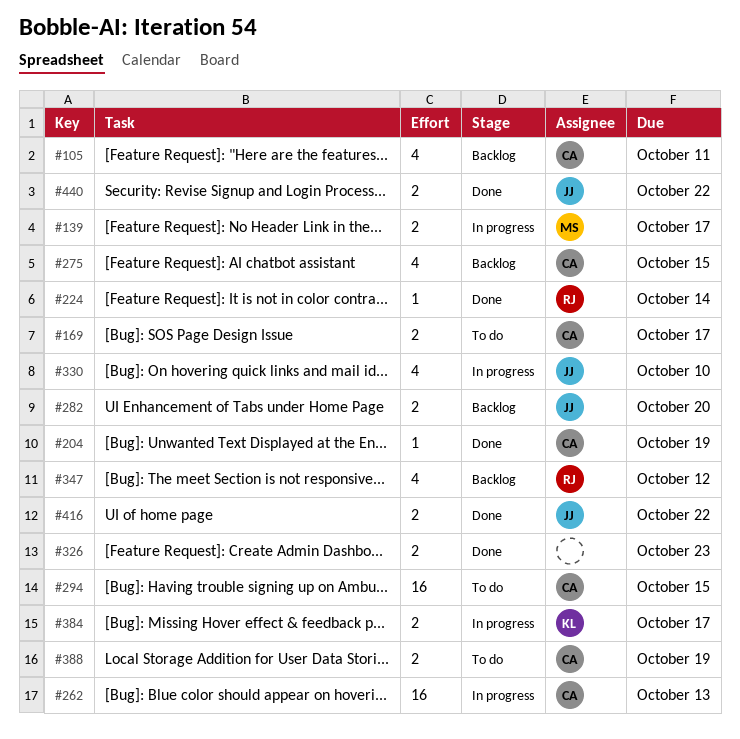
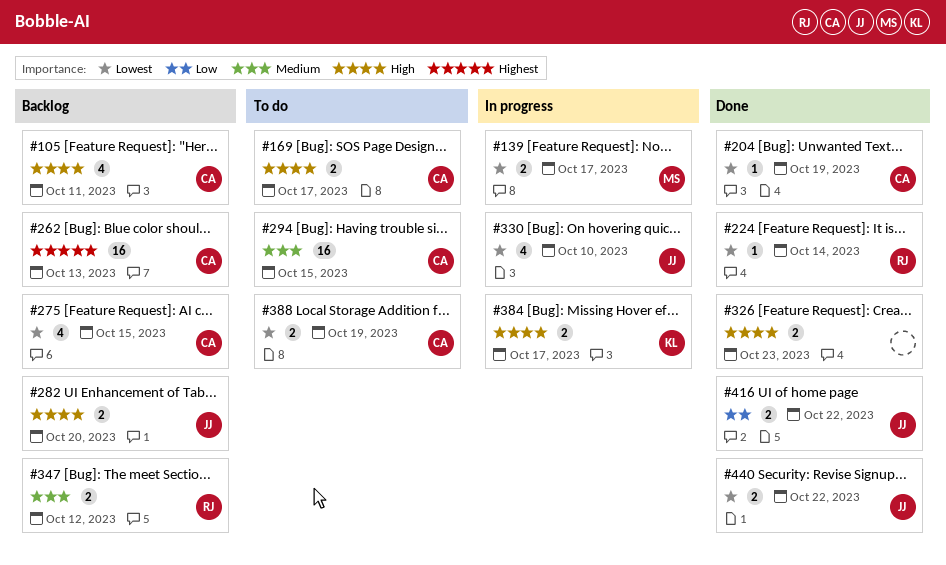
#262, status: In progress -> Backlog
#347, estimate: 4 -> 2

